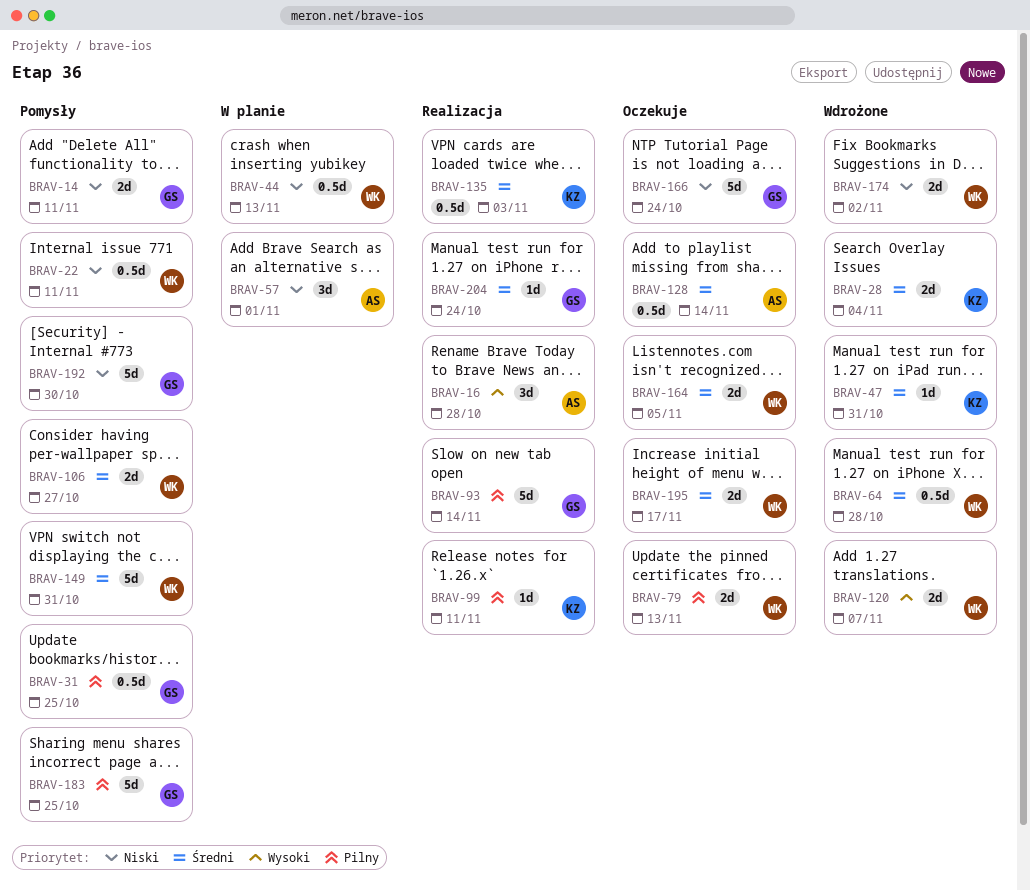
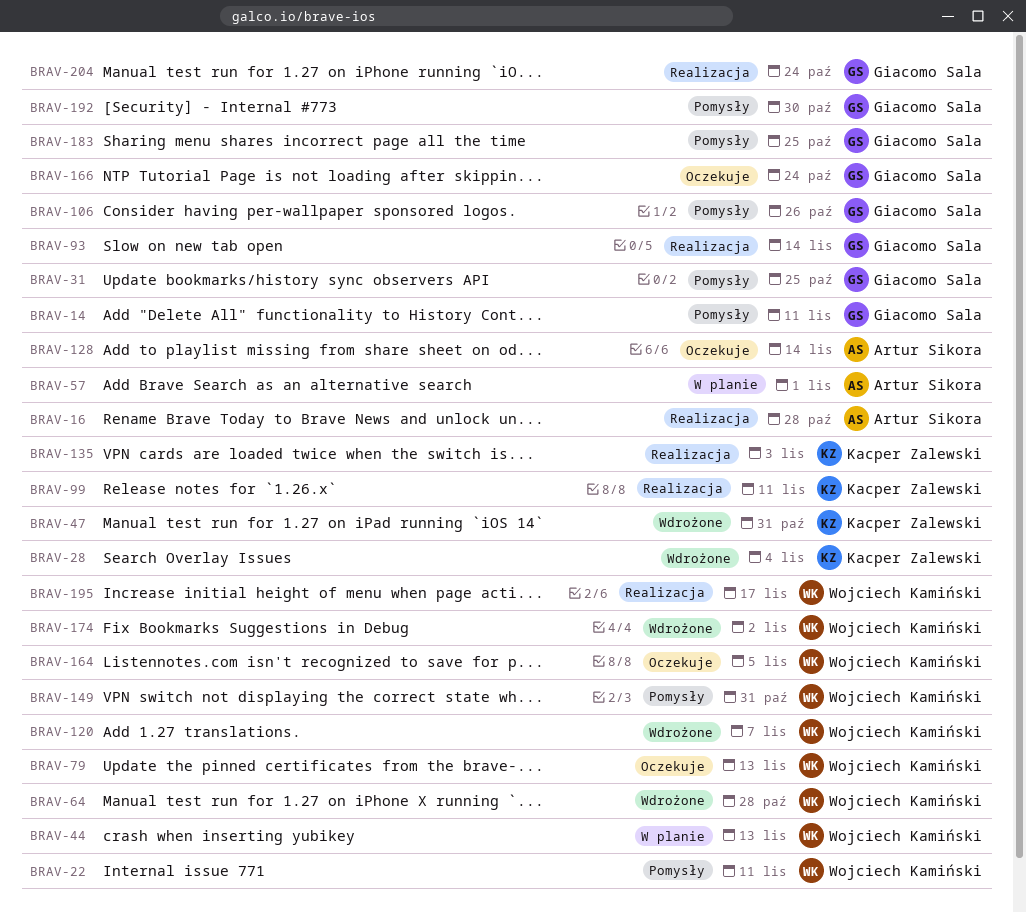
BRAV-106, owner: Wojciech Kamiński -> Giacomo Sala
BRAV-106, due: Oct 27 -> Oct 26
BRAV-195, status: Oczekuje -> Realizacja

